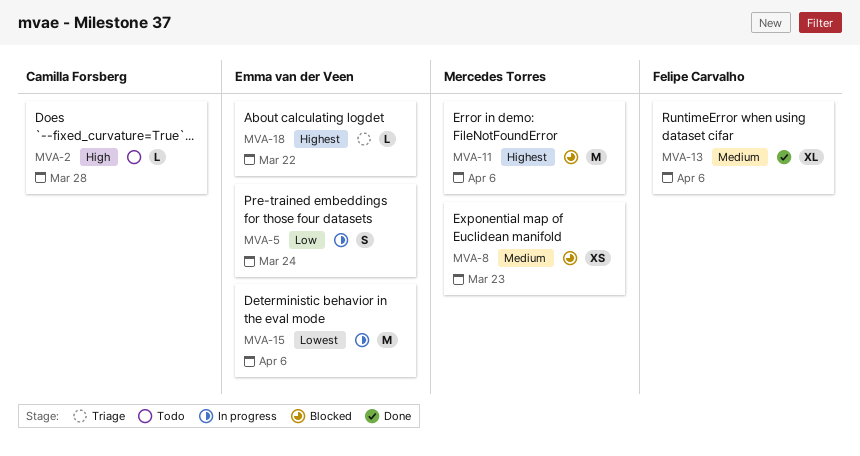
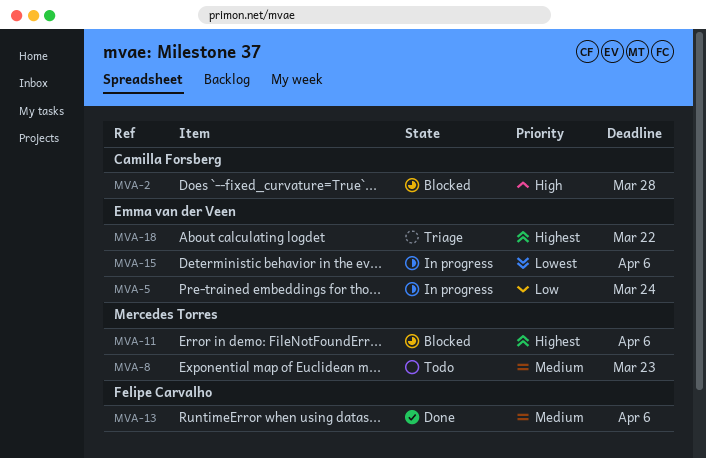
MVA-2, status: Todo -> Blocked
MVA-8, status: Blocked -> Todo

